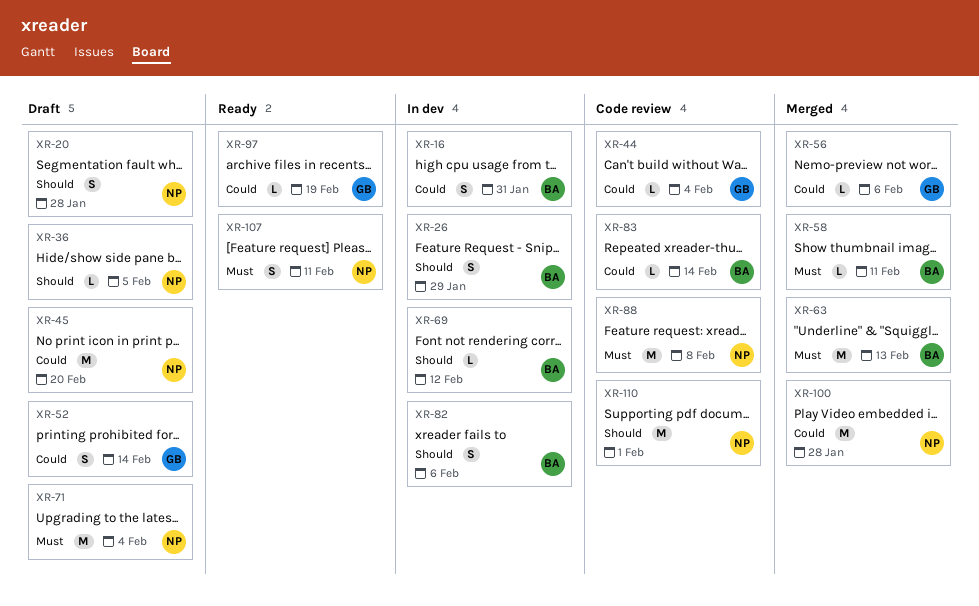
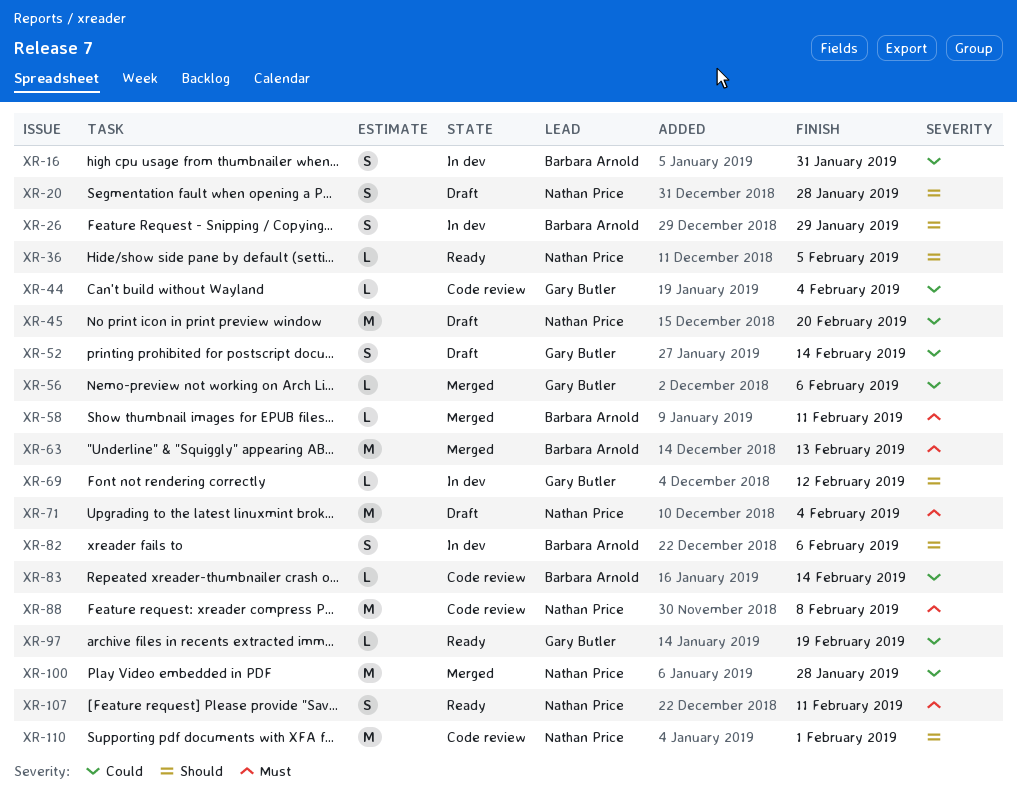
XR-36, status: Draft -> Ready
XR-69, owner: Barbara Arnold -> Gary Butler

